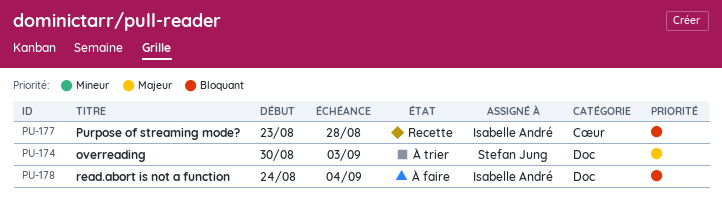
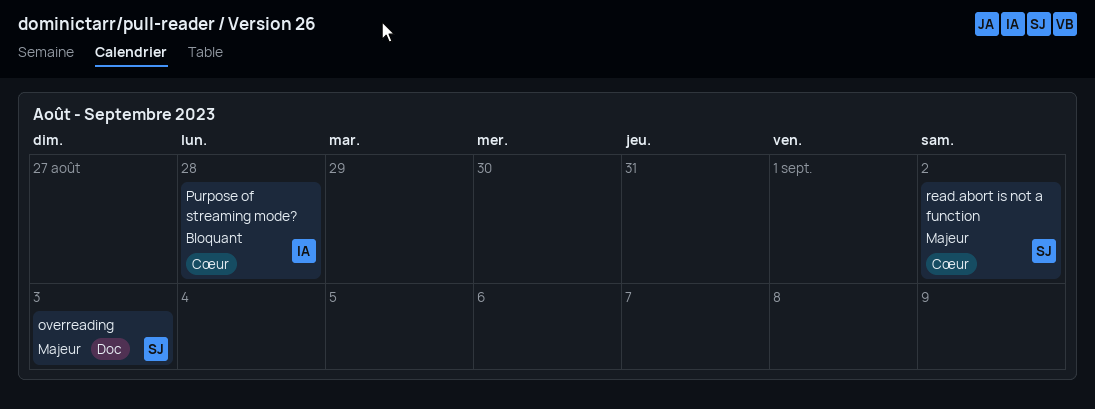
read.abort is not a function, owner: Isabelle André -> Stefan Jung
read.abort is not a function, priority: Bloquant -> Majeur
read.abort is not a function, label: Doc -> Cœur
read.abort is not a function, due: Sep 4 -> Sep 2

